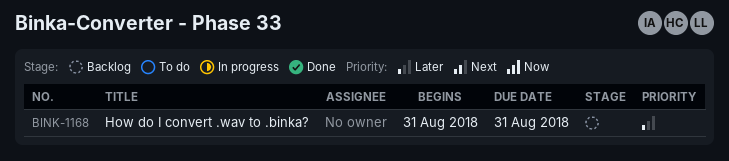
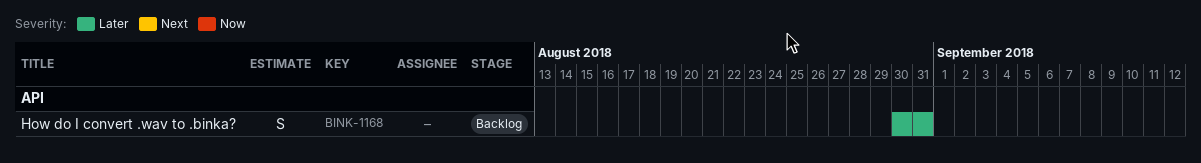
BINK-1168, start: Aug 31 -> Aug 30

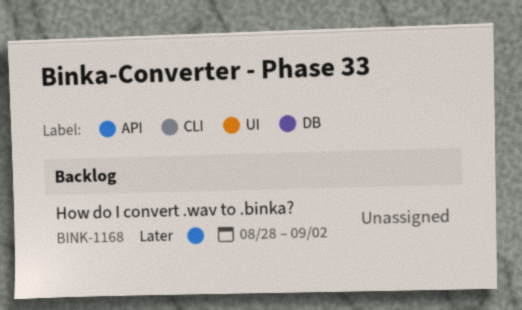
BINK-1168, start: Aug 30 -> Aug 28
BINK-1168, due: Aug 31 -> Sep 2

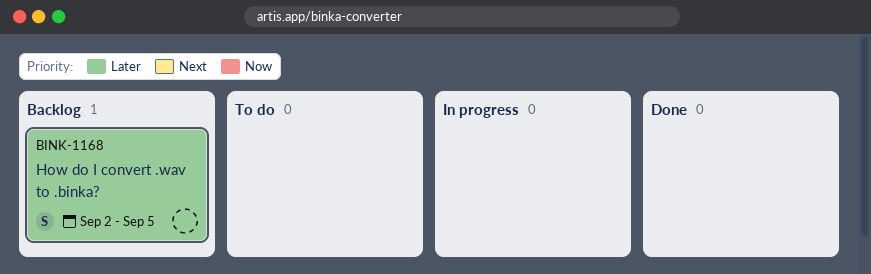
BINK-1168, start: Aug 28 -> Sep 2
BINK-1168, due: Sep 2 -> Sep 5

